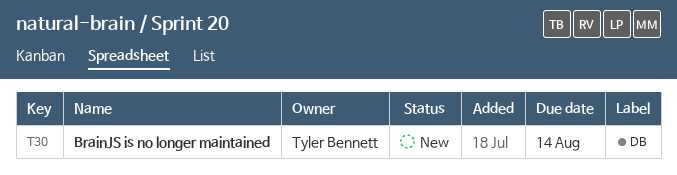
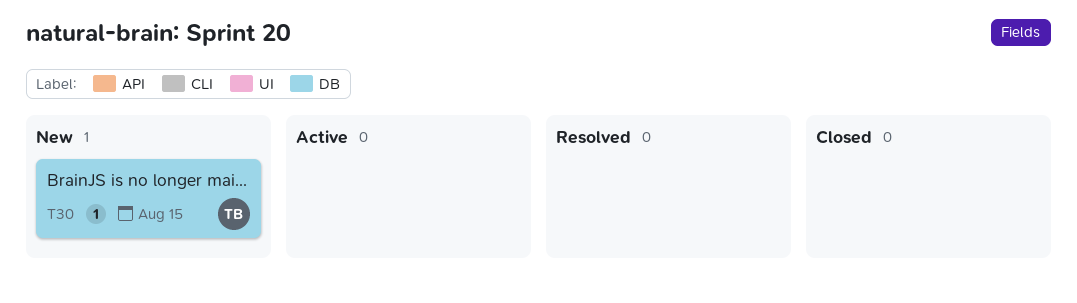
T30, due: Aug 14 -> Aug 15

